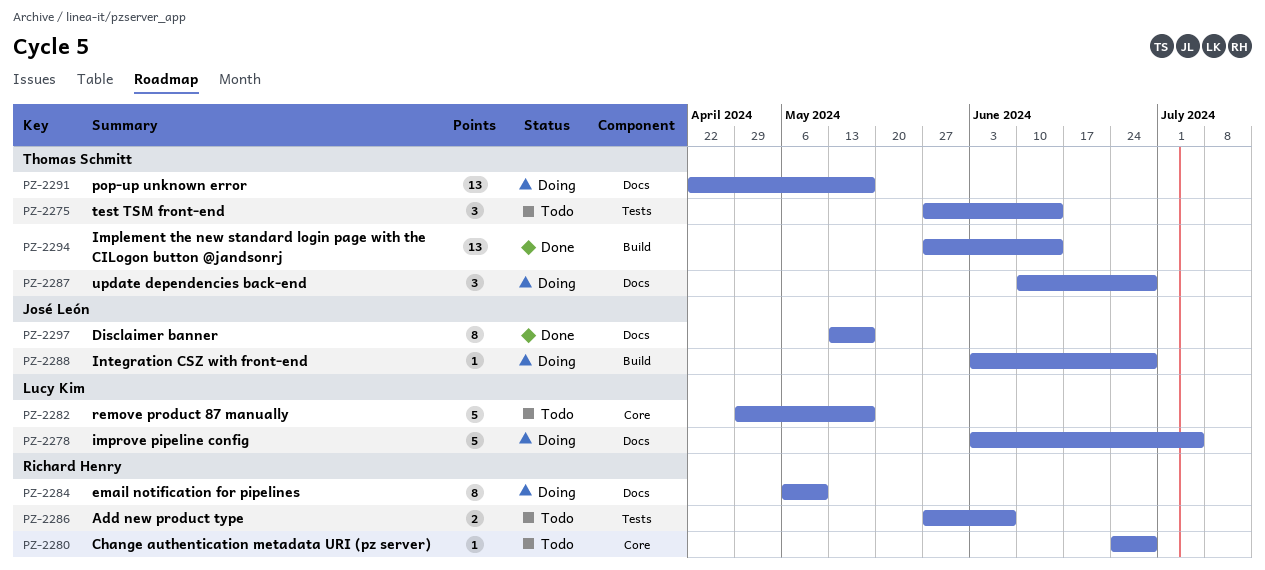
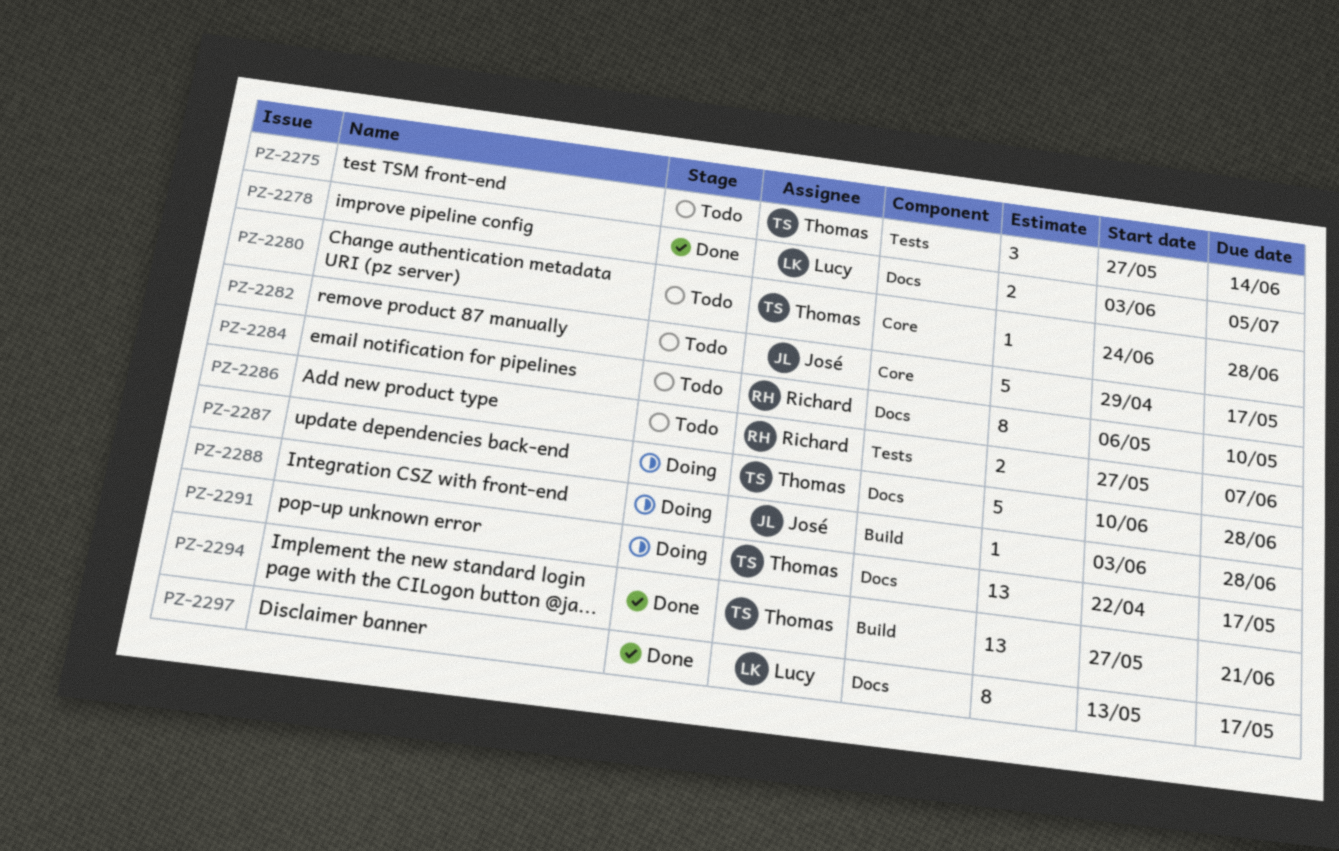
PZ-2278, status: Doing -> Done
PZ-2278, estimate: 5 -> 2
PZ-2280, owner: Richard Henry -> Thomas Schmitt
PZ-2282, owner: Lucy Kim -> José León
PZ-2284, status: Doing -> Todo
PZ-2287, estimate: 3 -> 5
PZ-2294, due: Jun 14 -> Jun 21
PZ-2297, owner: José León -> Lucy Kim

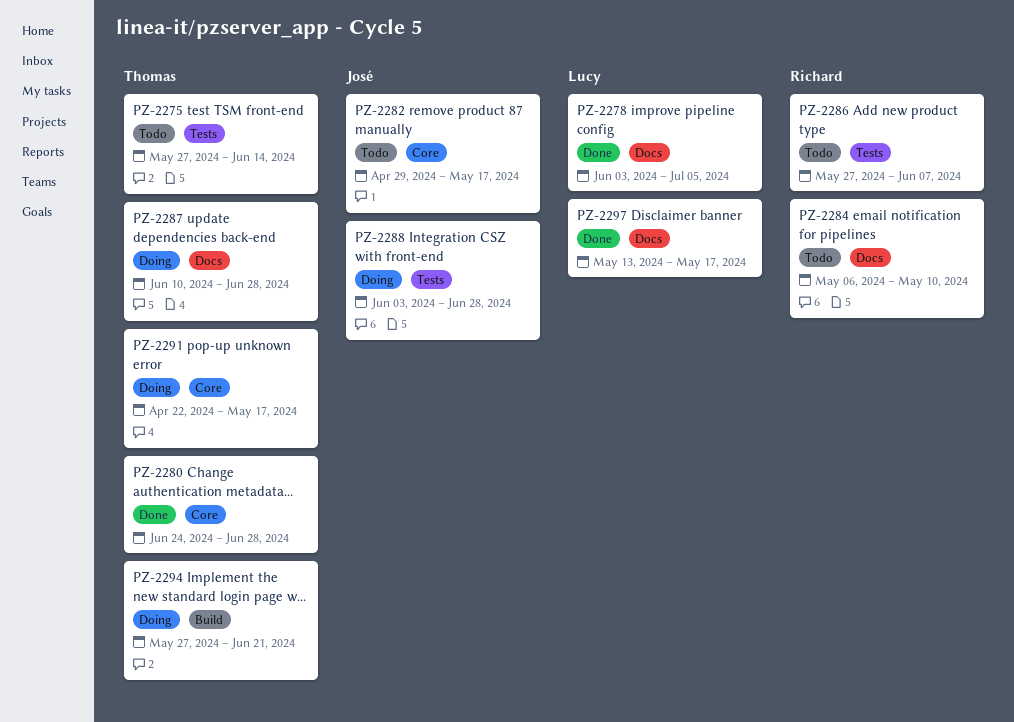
PZ-2280, status: Todo -> Done
PZ-2288, label: Build -> Tests
PZ-2291, label: Docs -> Core
PZ-2294, status: Done -> Doing

